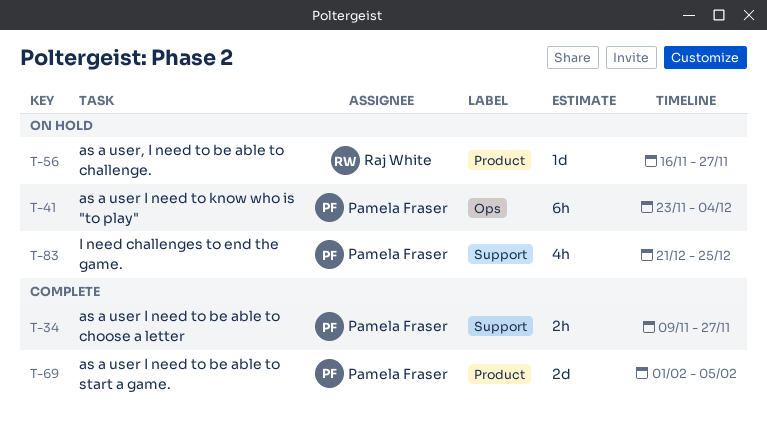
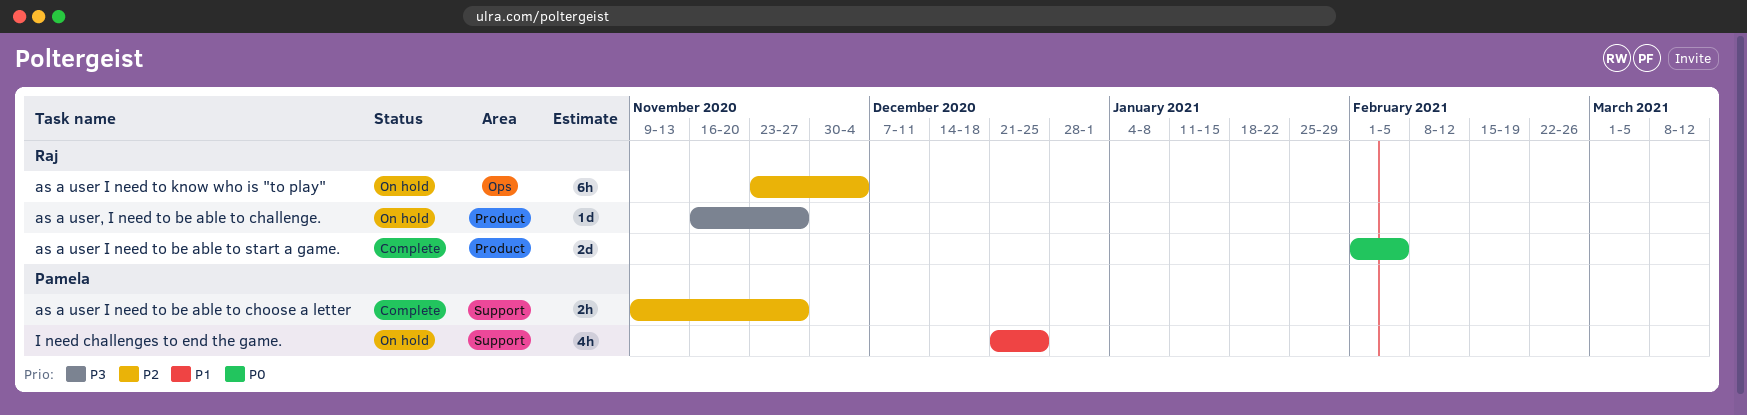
as a user I need to be able to start a game., owner: Pamela Fraser -> Raj White
as a user I need to know who is "to play", owner: Pamela Fraser -> Raj White

